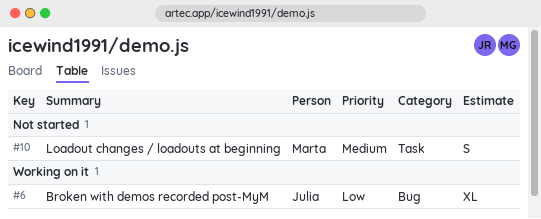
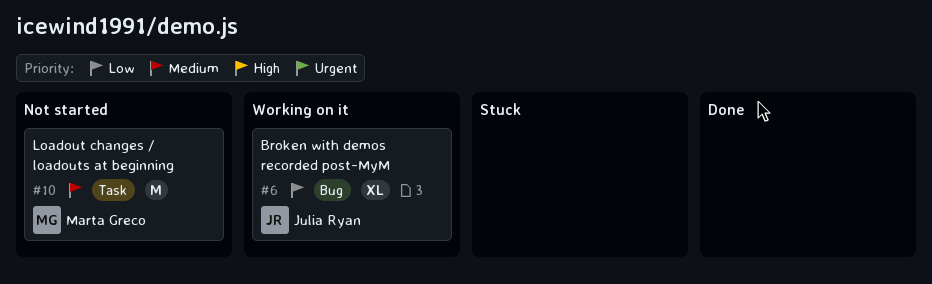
#10, estimate: S -> M

